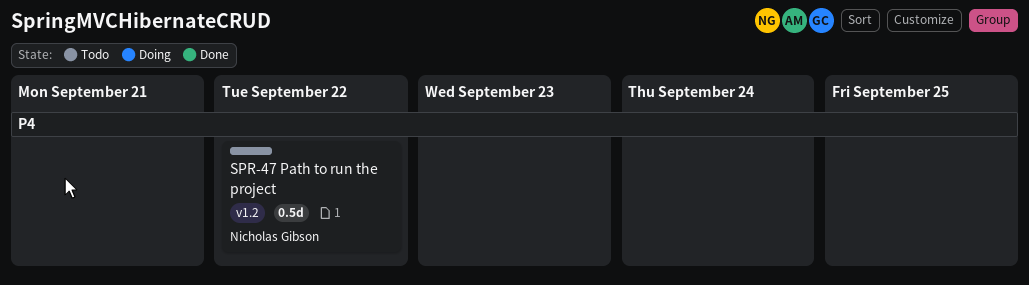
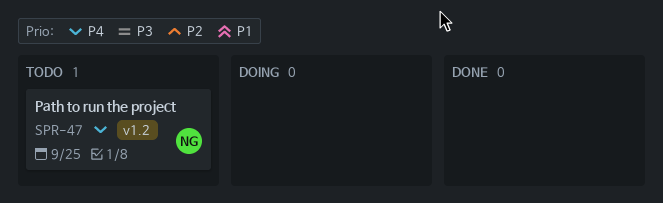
SPR-47, due: Sep 22 -> Sep 25

